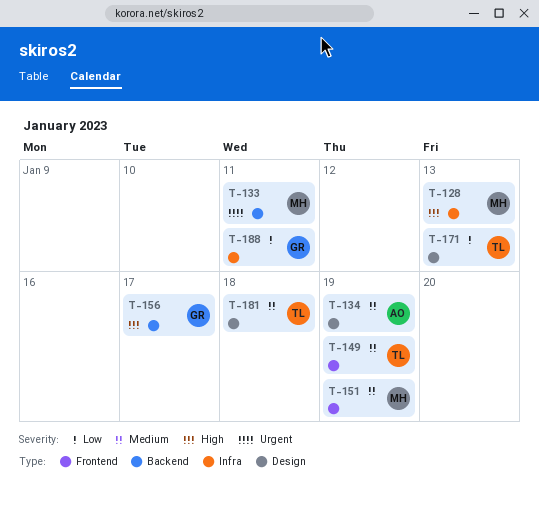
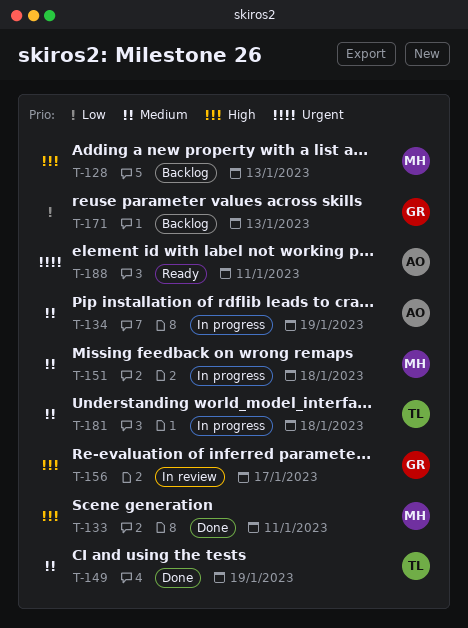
T-133, priority: Urgent -> High
T-151, due: Jan 19 -> Jan 18
T-171, owner: TL -> GR
T-188, owner: GR -> AO
T-188, priority: Low -> Urgent

